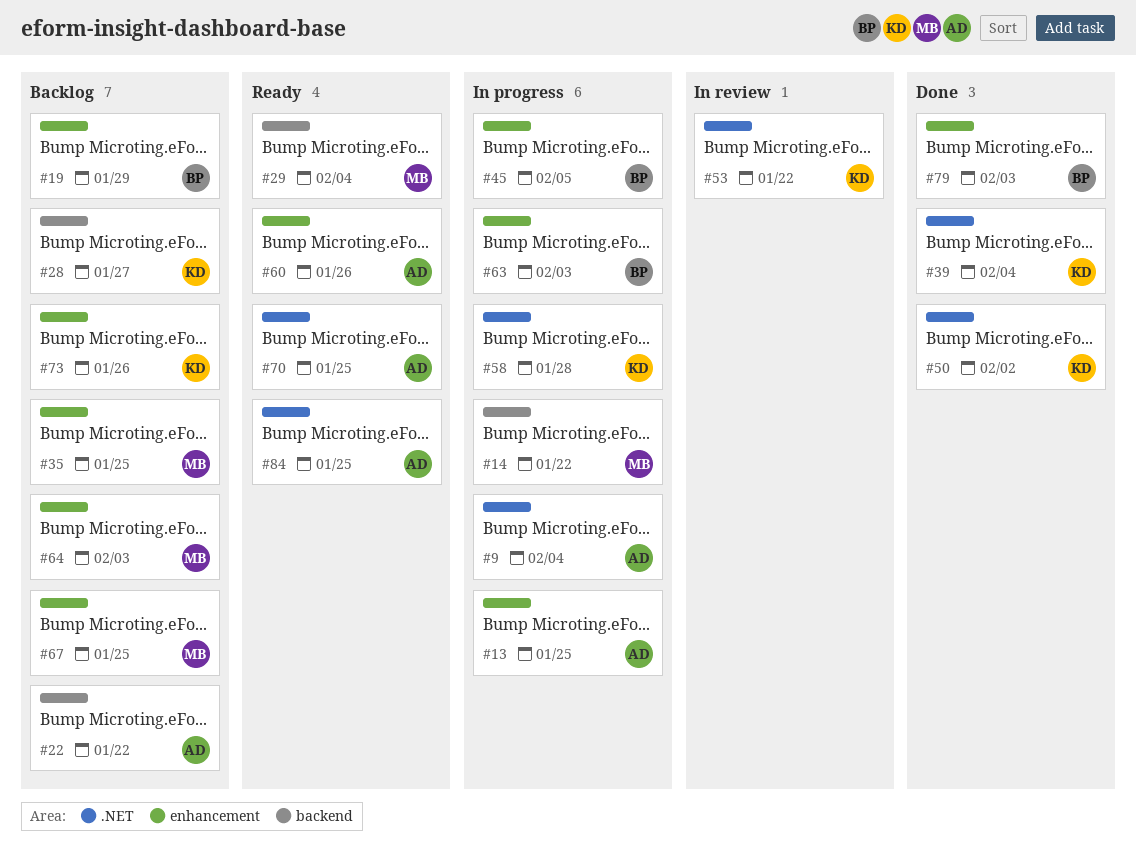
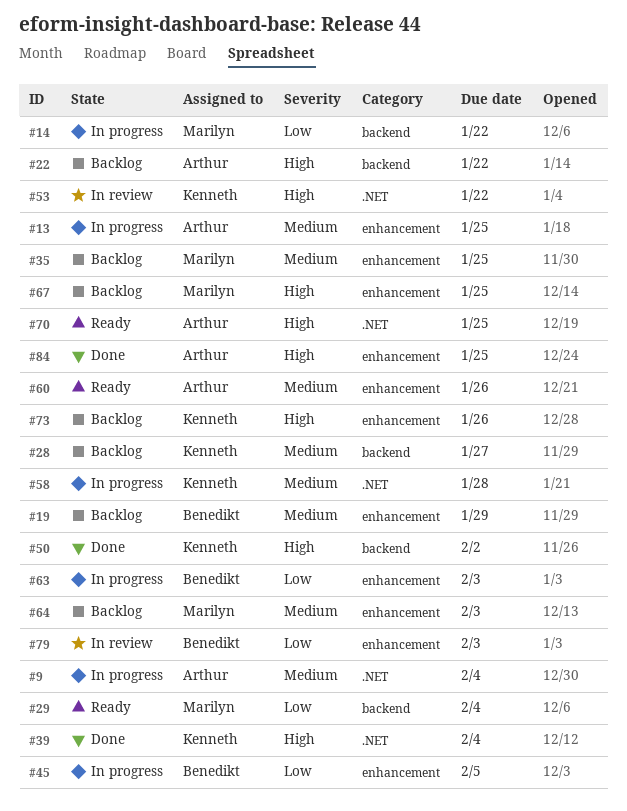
#50, label: .NET -> backend
#79, status: Done -> In review
#84, status: Ready -> Done
#84, label: .NET -> enhancement

